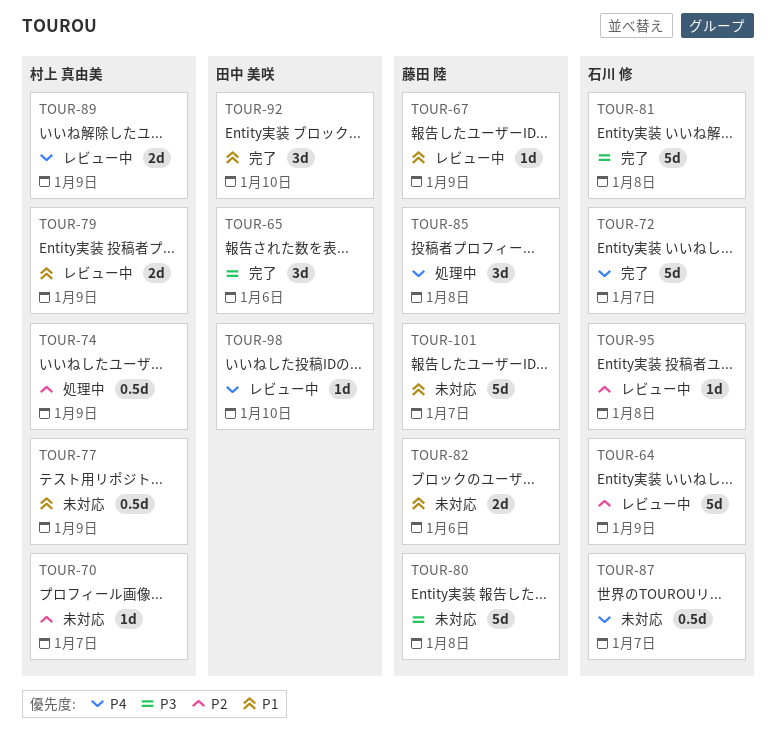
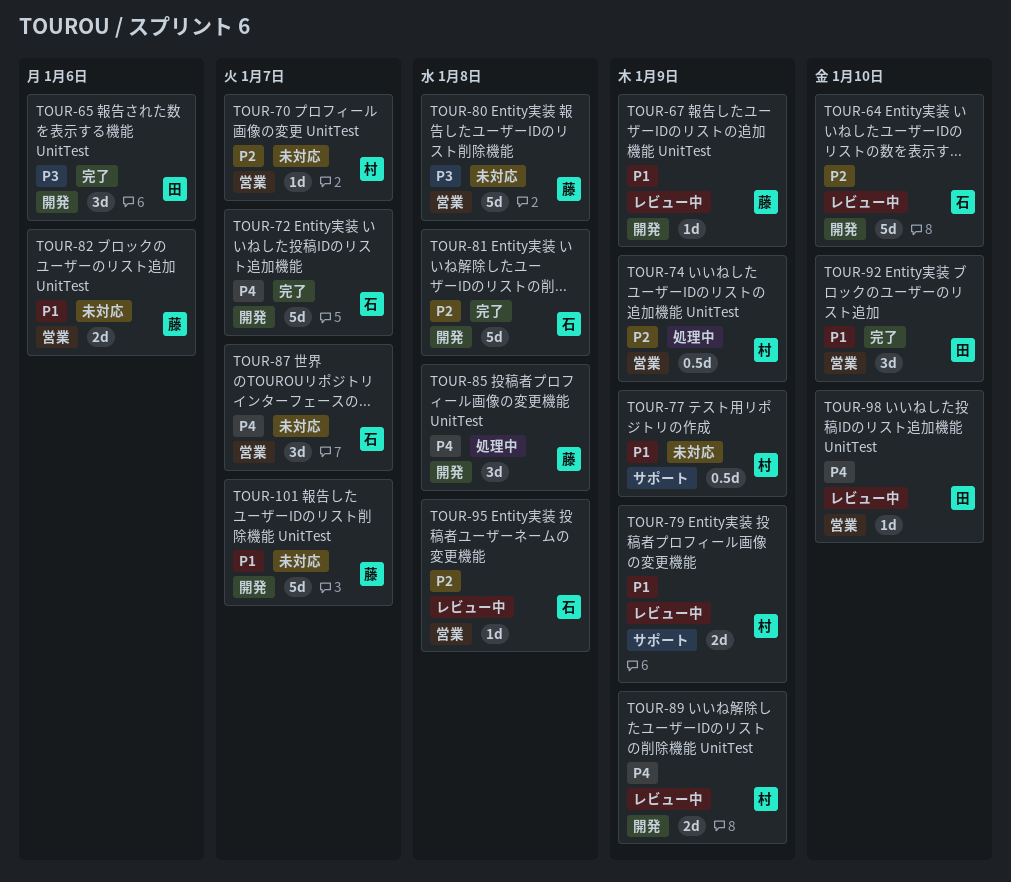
TOUR-64, due: Jan 9 -> Jan 10
TOUR-81, priority: P3 -> P2
TOUR-87, estimate: 0.5d -> 3d

